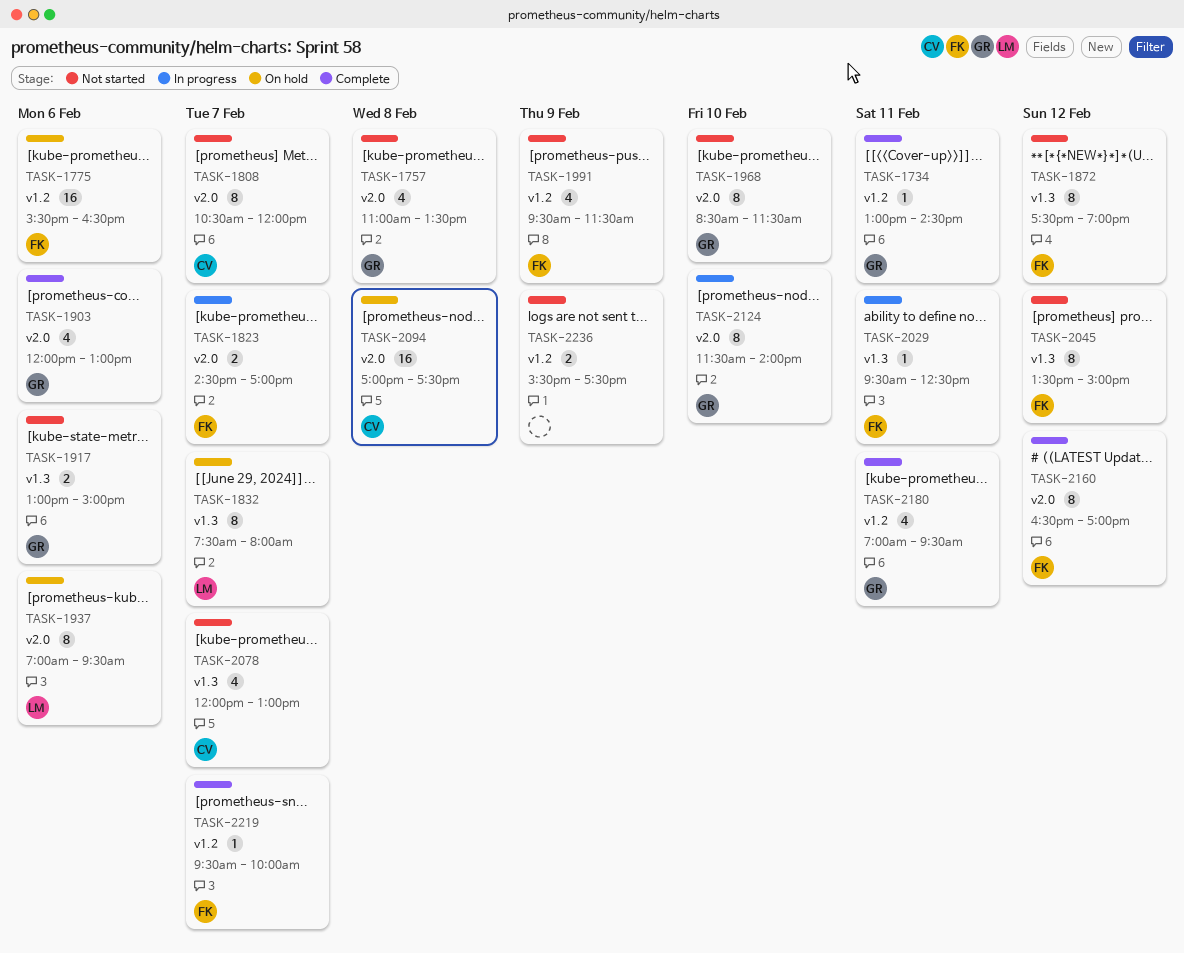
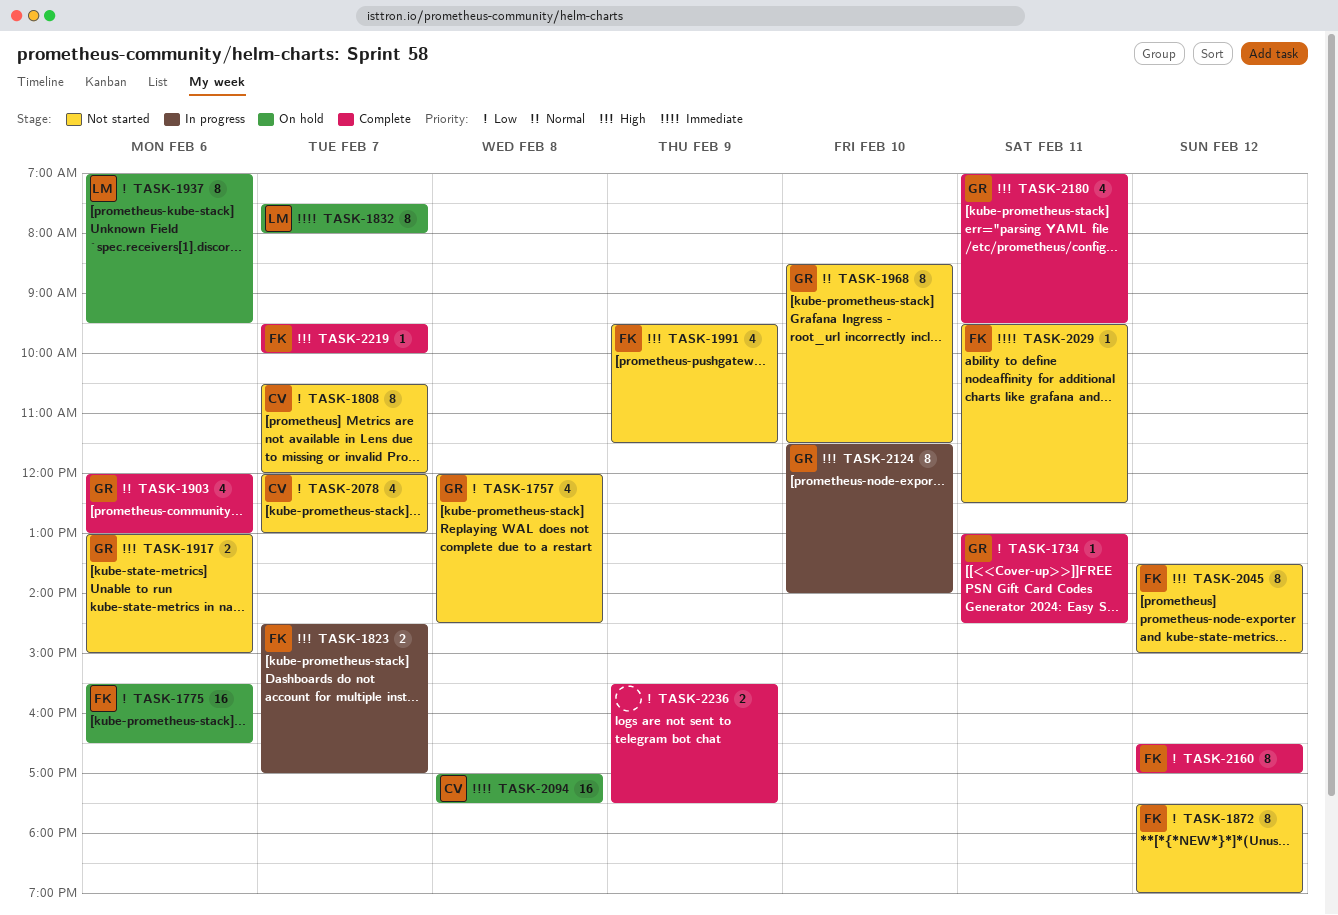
TASK-1757, begins: 11:00 -> 12:00
TASK-1757, ends: 13:30 -> 14:30
TASK-2029, status: In progress -> Not started
TASK-2236, status: Not started -> Complete

